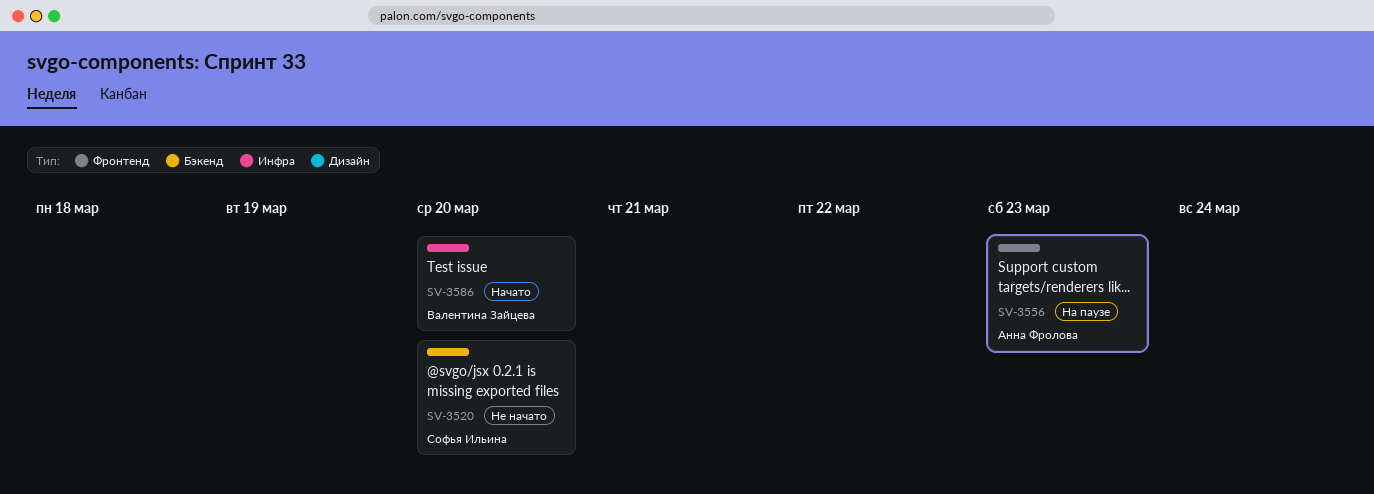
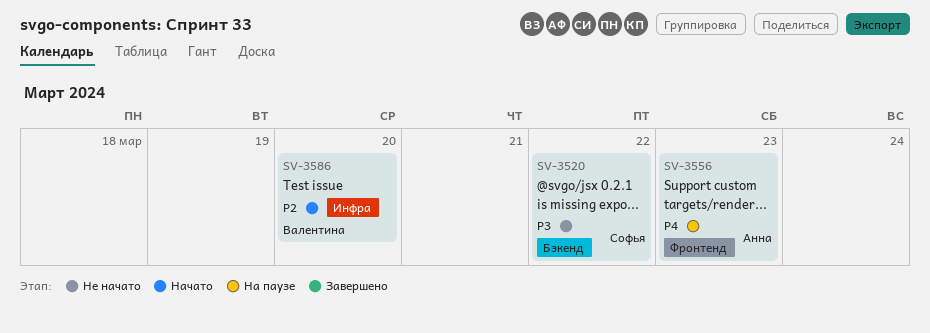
SV-3520, due: Mar 20 -> Mar 22

